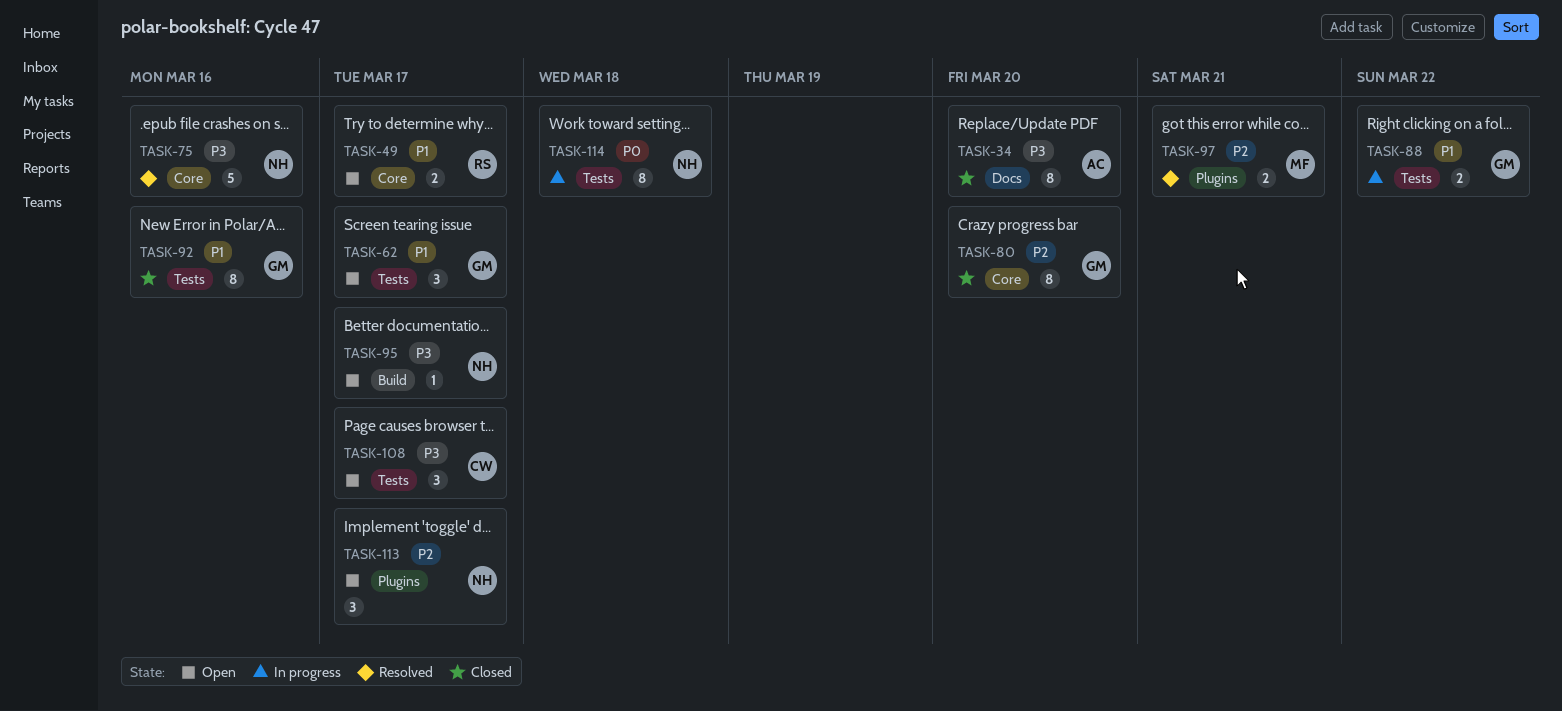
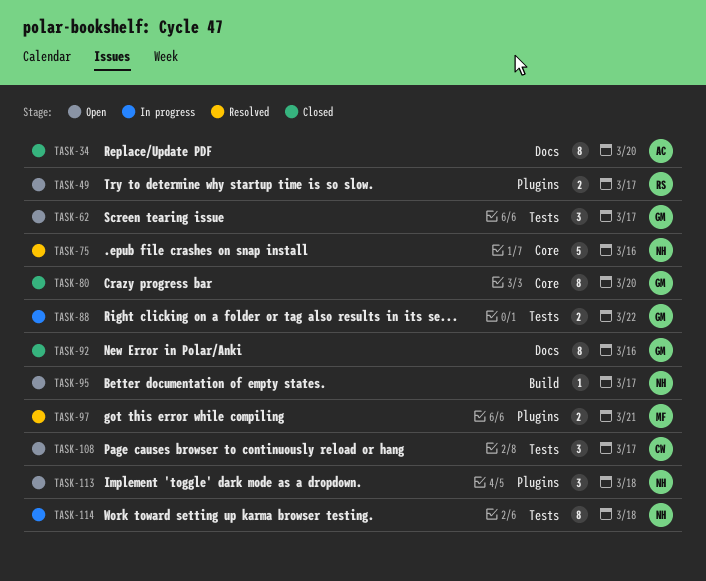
TASK-49, label: Core -> Plugins
TASK-92, label: Tests -> Docs
TASK-113, due: Mar 17 -> Mar 18

